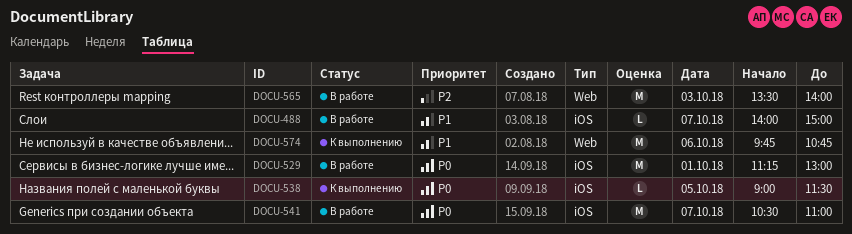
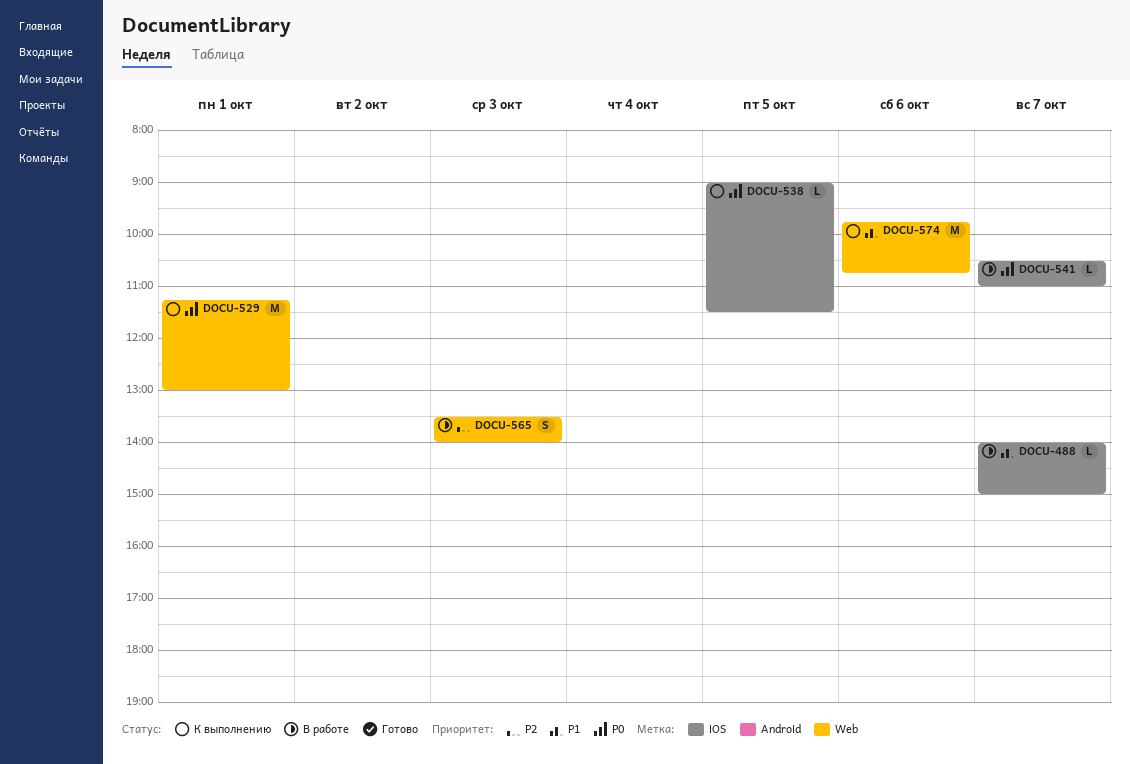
DOCU-529, status: В работе -> К выполнению
DOCU-529, label: iOS -> Web
DOCU-541, estimate: M -> L
DOCU-565, estimate: M -> S

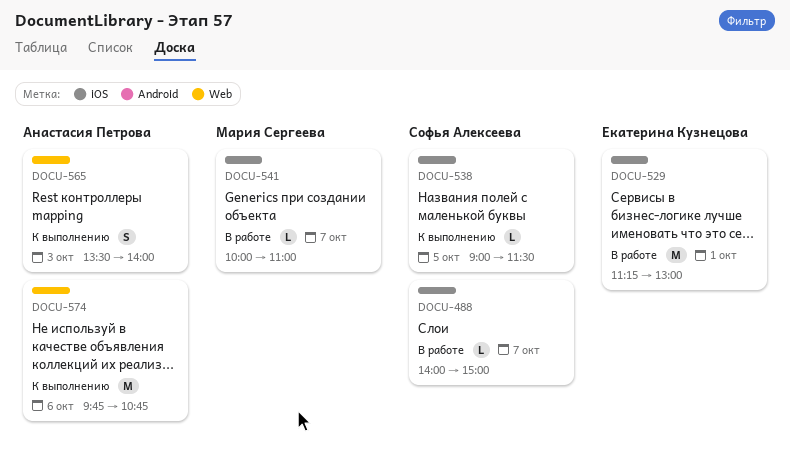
DOCU-529, status: К выполнению -> В работе
DOCU-529, label: Web -> iOS
DOCU-541, begins: 10:30 -> 10:00
DOCU-565, status: В работе -> К выполнению

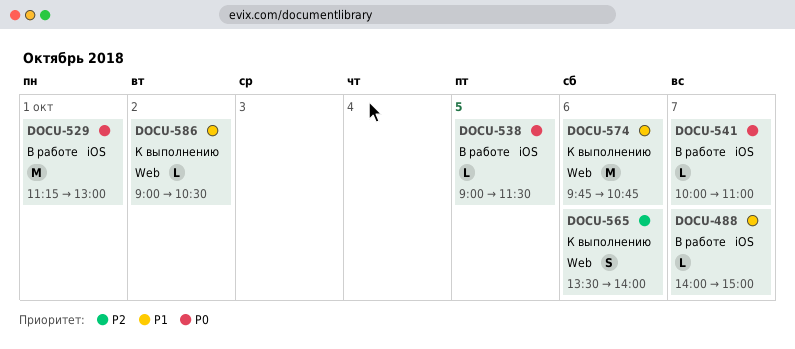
DOCU-538, status: К выполнению -> В работе
DOCU-565, day: Oct 3 -> Oct 6
DOCU-586: none -> present

